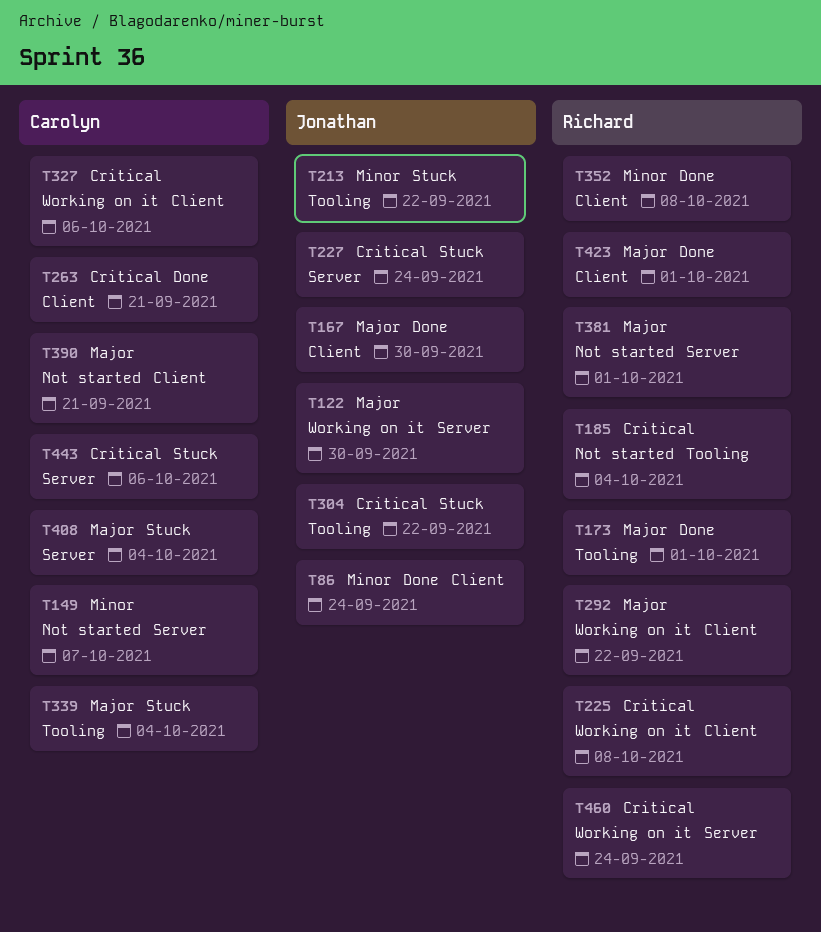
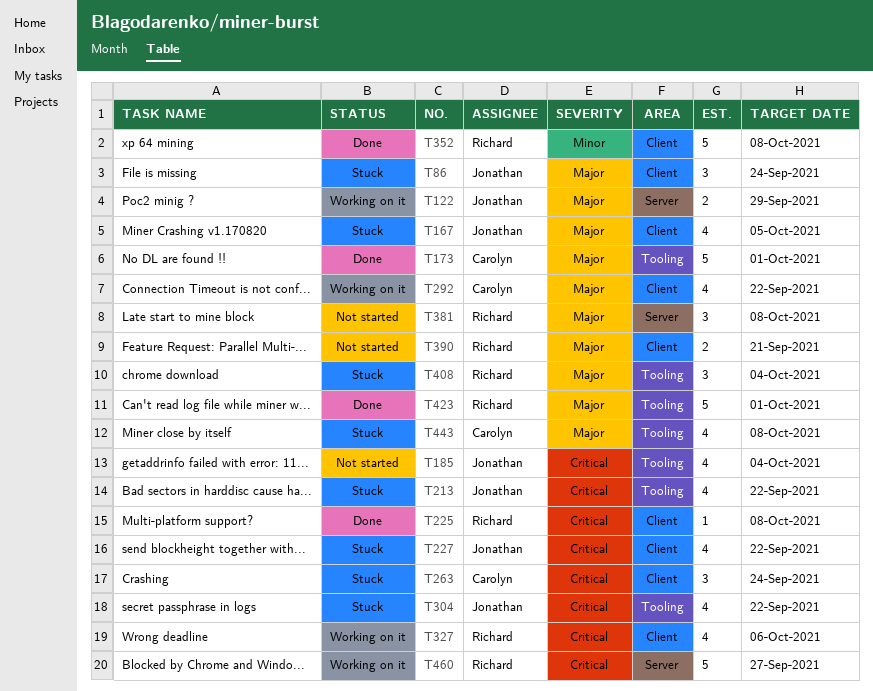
T86, status: Done -> Stuck
T86, priority: Minor -> Major
T122, due: Sep 30 -> Sep 29
T149: present -> none
T167, status: Done -> Stuck
T167, due: Sep 30 -> Oct 5
T173, owner: Richard -> Carolyn
T185, owner: Richard -> Jonathan
T213, priority: Minor -> Critical
T225, status: Working on it -> Done
T227, label: Server -> Client
T227, due: Sep 24 -> Sep 22
T263, status: Done -> Stuck
T263, due: Sep 21 -> Sep 24
T292, owner: Richard -> Carolyn
T327, owner: Carolyn -> Richard
T339: present -> none
T381, due: Oct 1 -> Oct 8
T390, owner: Carolyn -> Richard
T408, owner: Carolyn -> Richard
T408, label: Server -> Tooling
T423, label: Client -> Tooling
T443, priority: Critical -> Major
T443, label: Server -> Tooling
T443, due: Oct 6 -> Oct 8
T460, due: Sep 24 -> Sep 27

